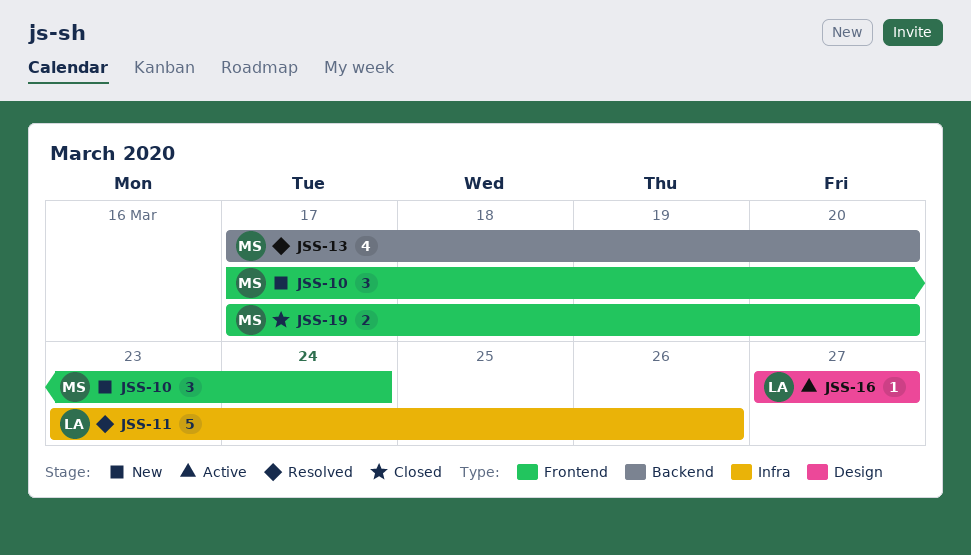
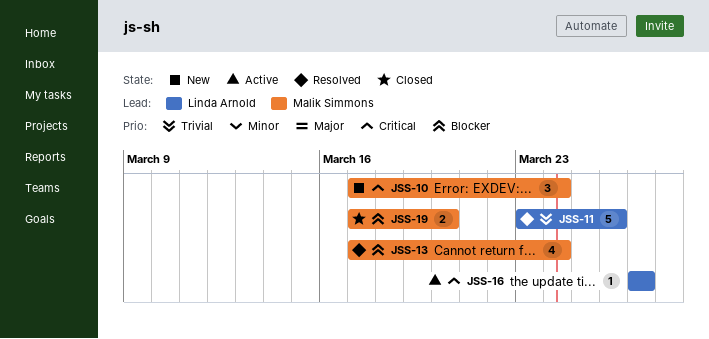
JSS-13, due: Mar 20 -> Mar 24

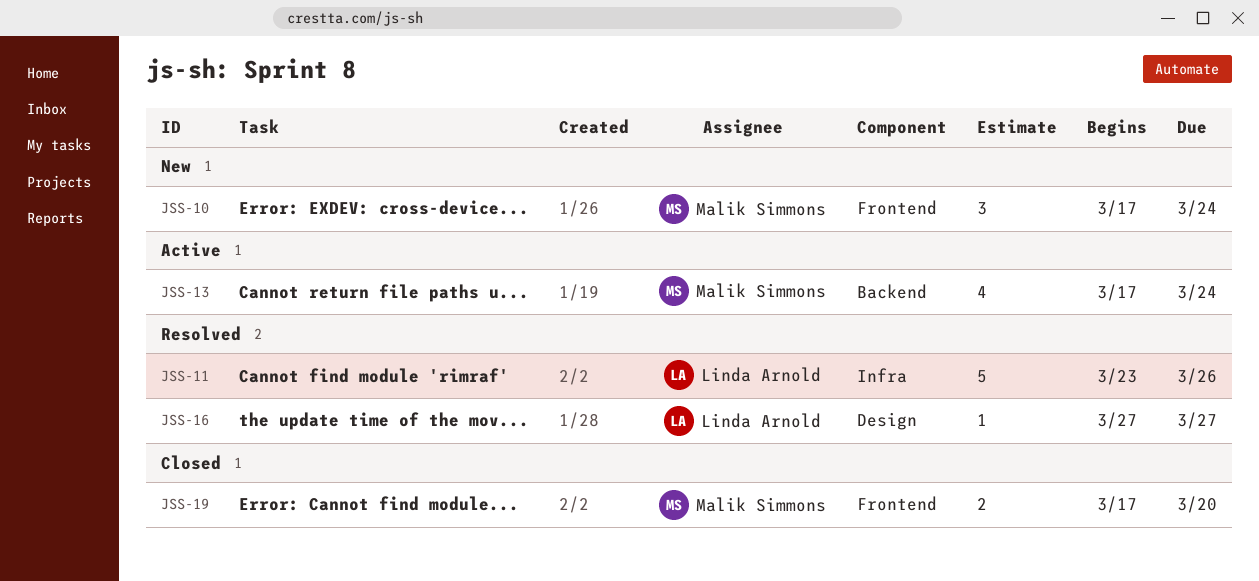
JSS-13, status: Resolved -> Active
JSS-16, status: Active -> Resolved

